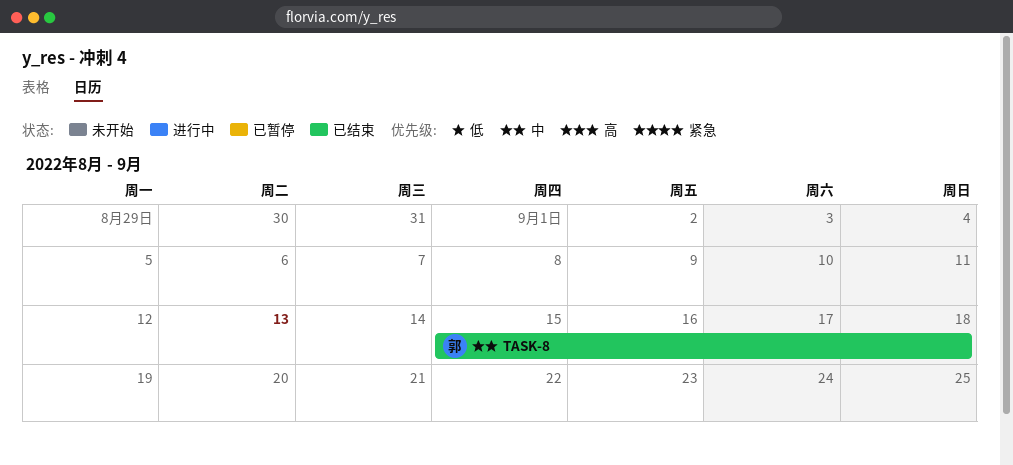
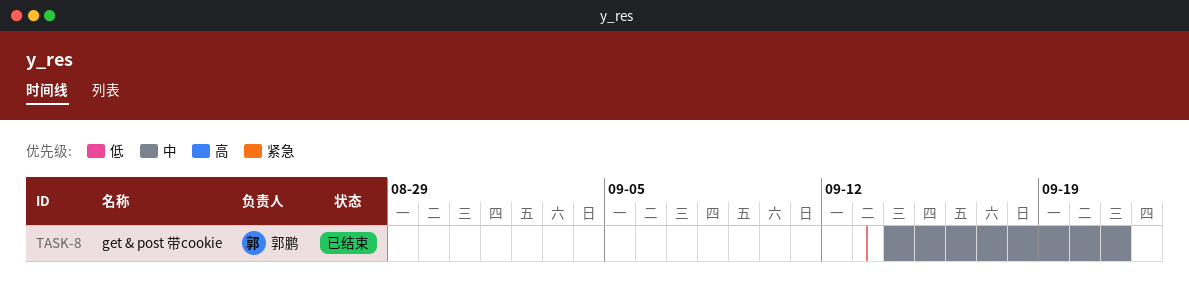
TASK-8, start: Sep 15 -> Sep 14
TASK-8, due: Sep 18 -> Sep 21

